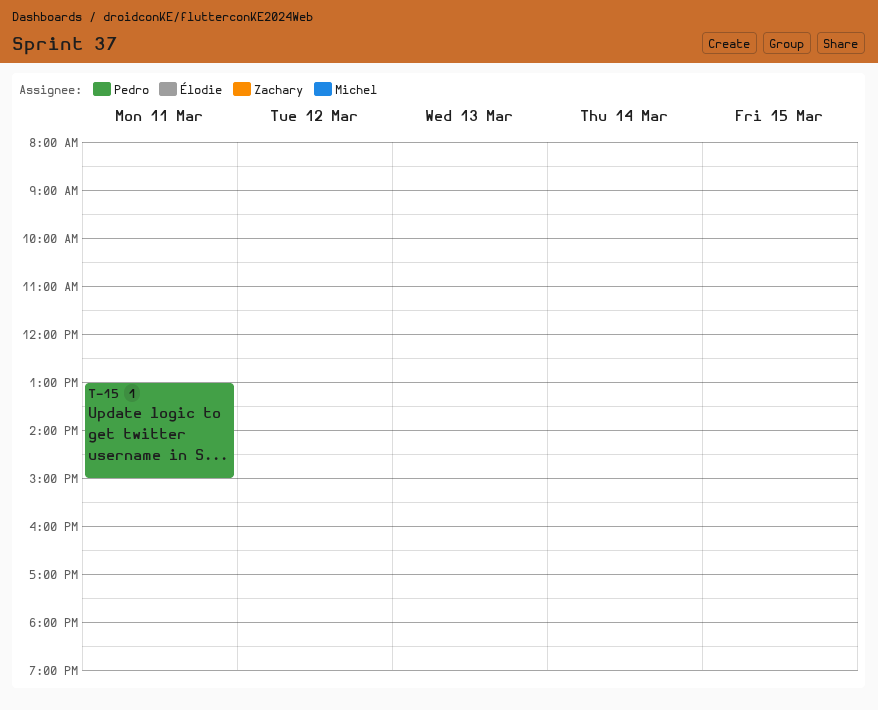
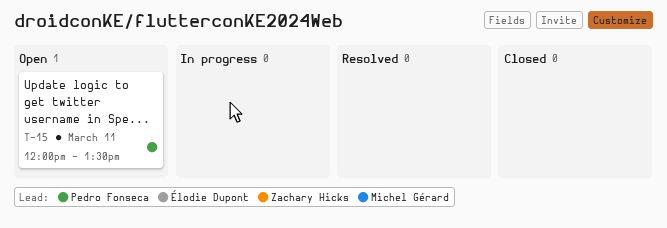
T-15, begins: 13:00 -> 12:00
T-15, ends: 15:00 -> 13:30

